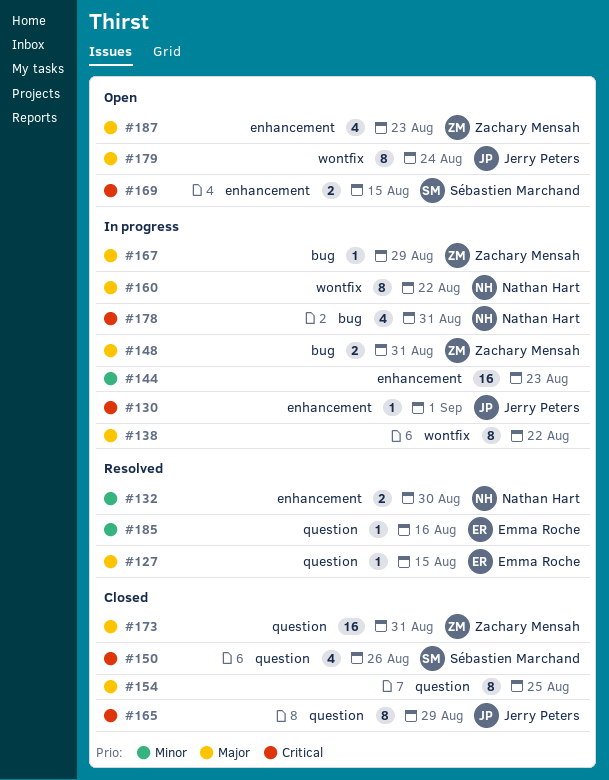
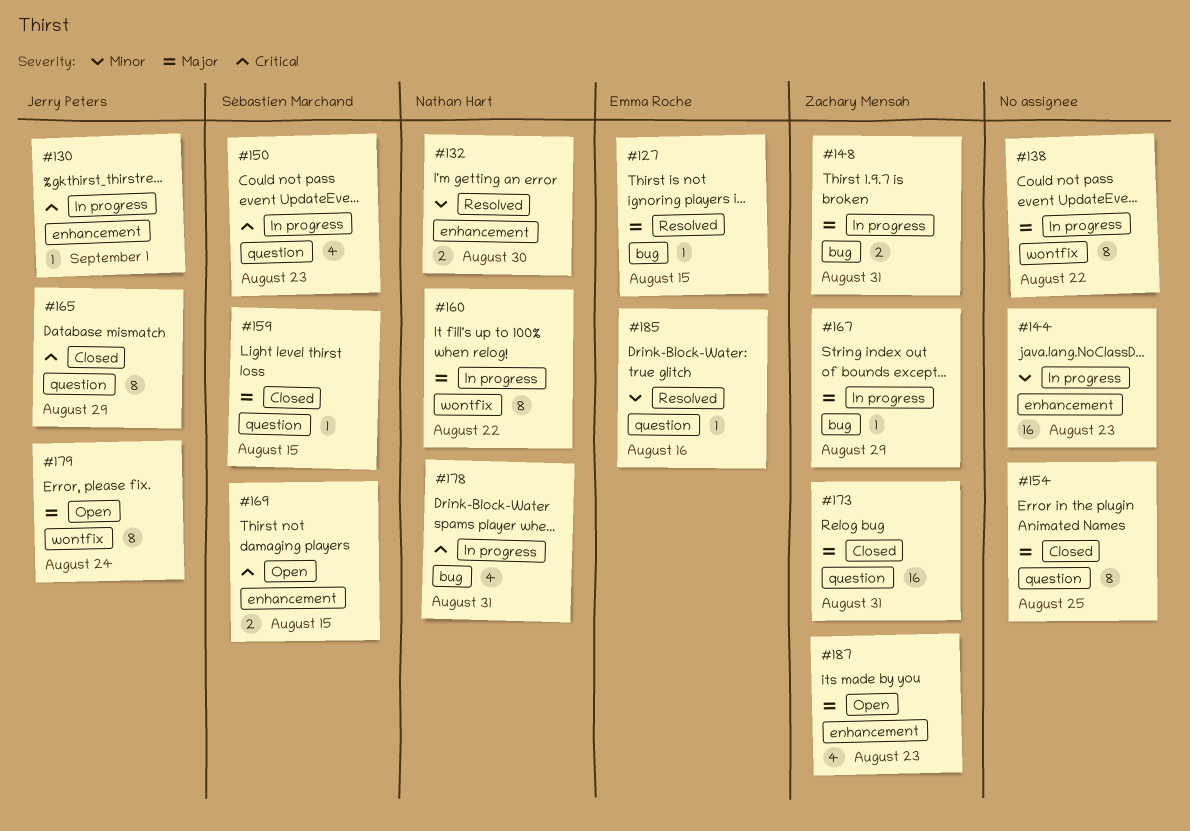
#127, label: question -> bug
#150, status: Closed -> In progress
#150, due: Aug 26 -> Aug 23
#159: none -> present

